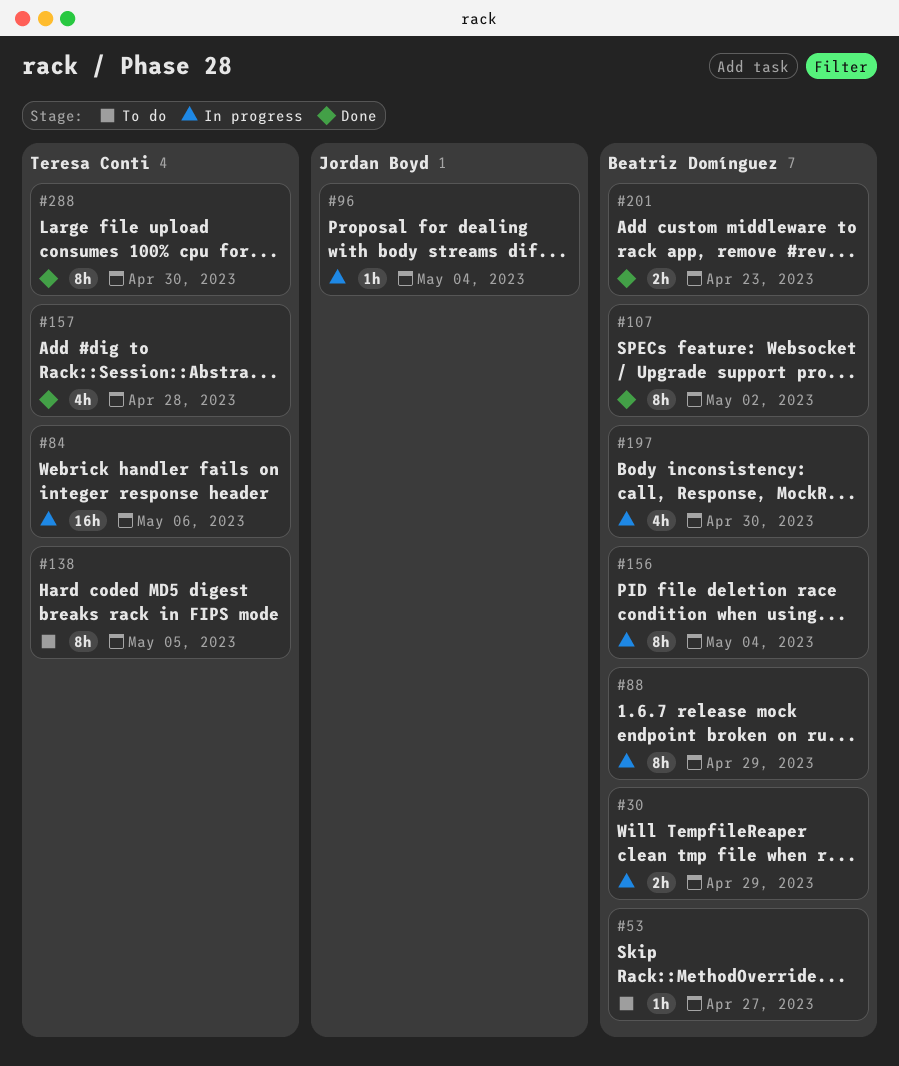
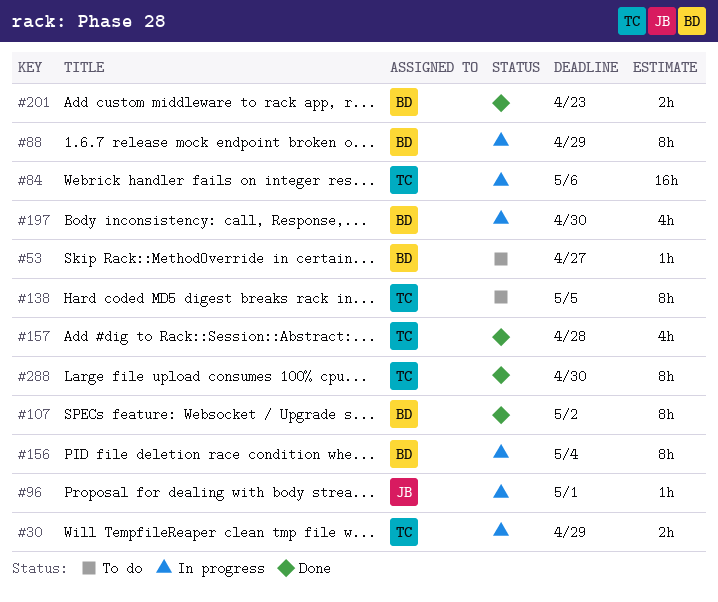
#30, owner: Beatriz Domínguez -> Teresa Conti
#96, due: May 4 -> May 1

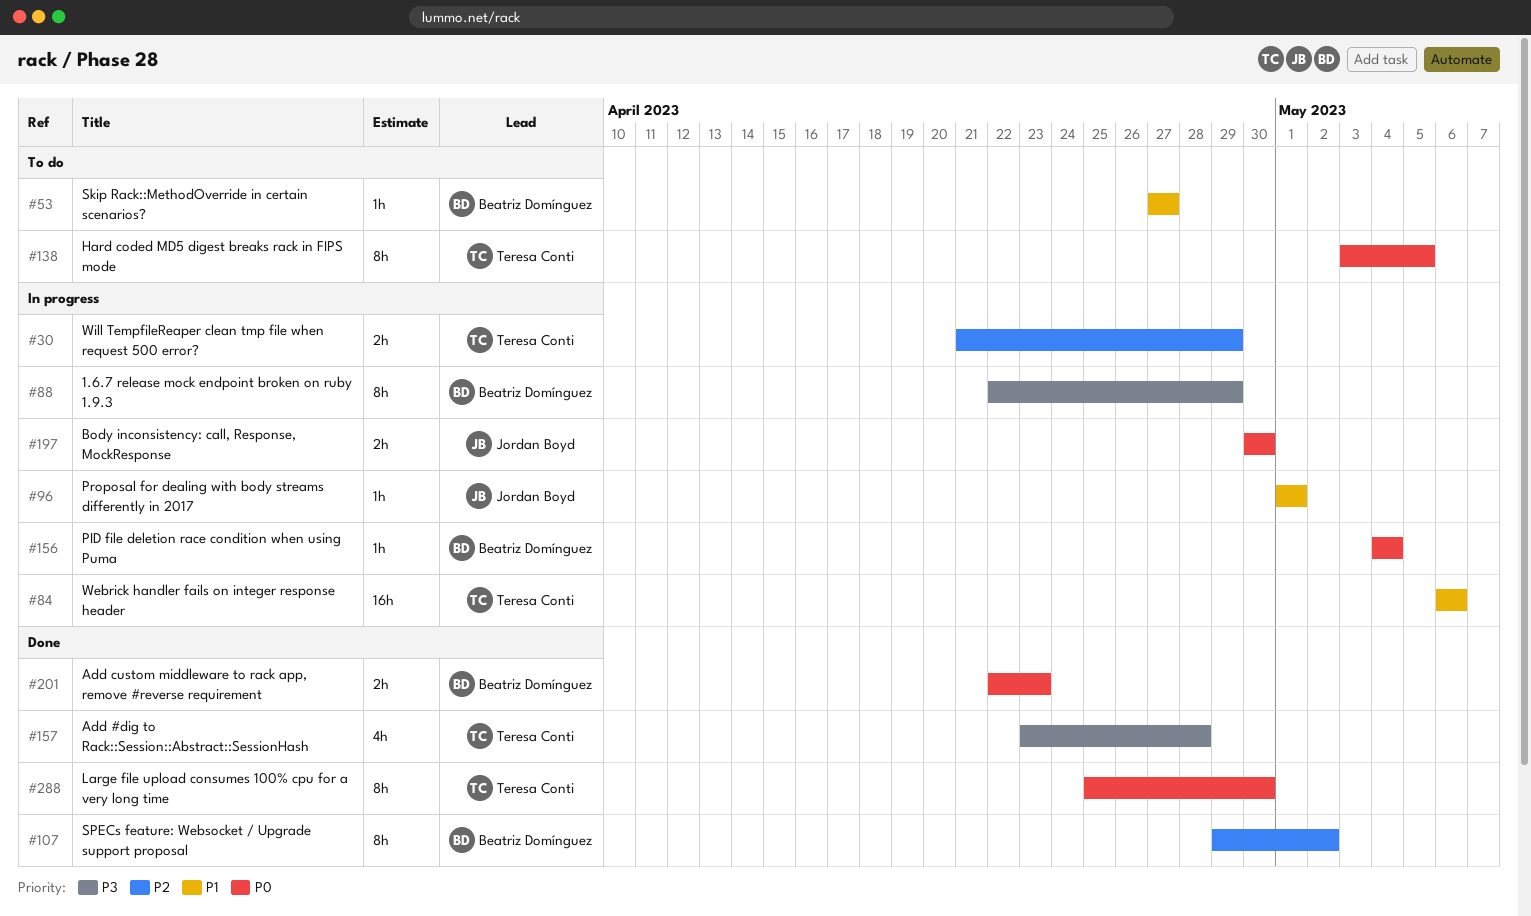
#156, estimate: 8h -> 1h
#197, owner: Beatriz Domínguez -> Jordan Boyd
#197, estimate: 4h -> 2h

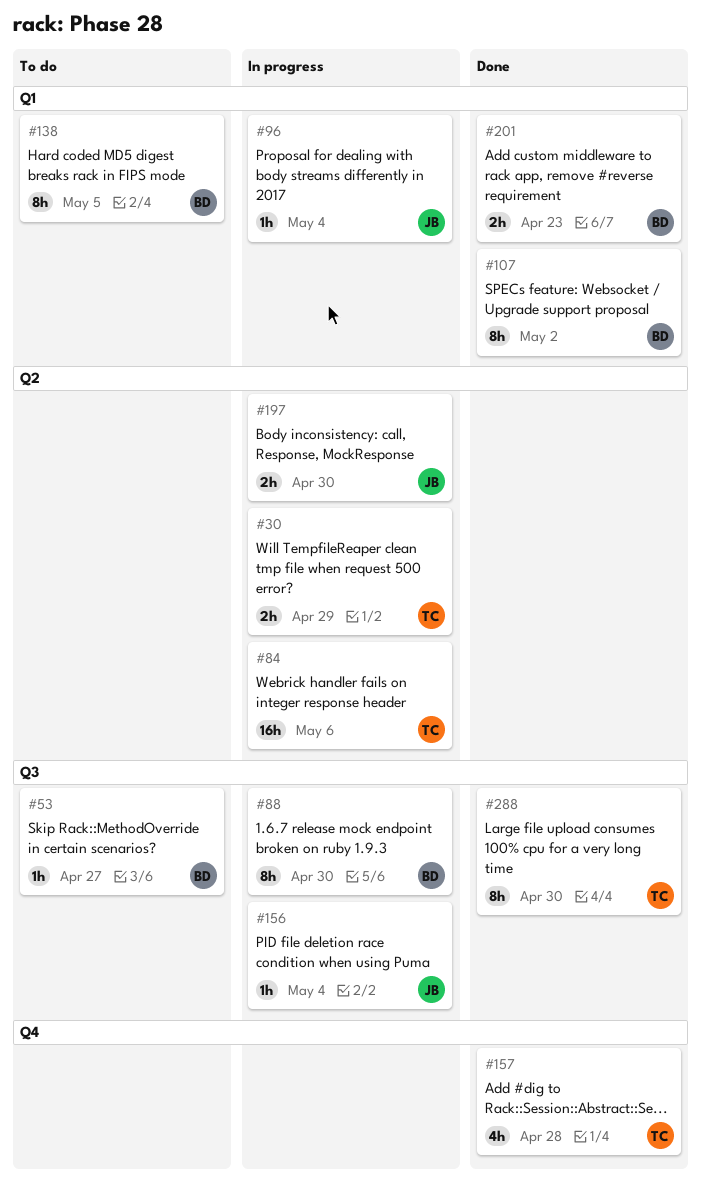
#88, due: Apr 29 -> Apr 30
#96, due: May 1 -> May 4
#138, owner: Teresa Conti -> Beatriz Domínguez
#156, owner: Beatriz Domínguez -> Jordan Boyd

